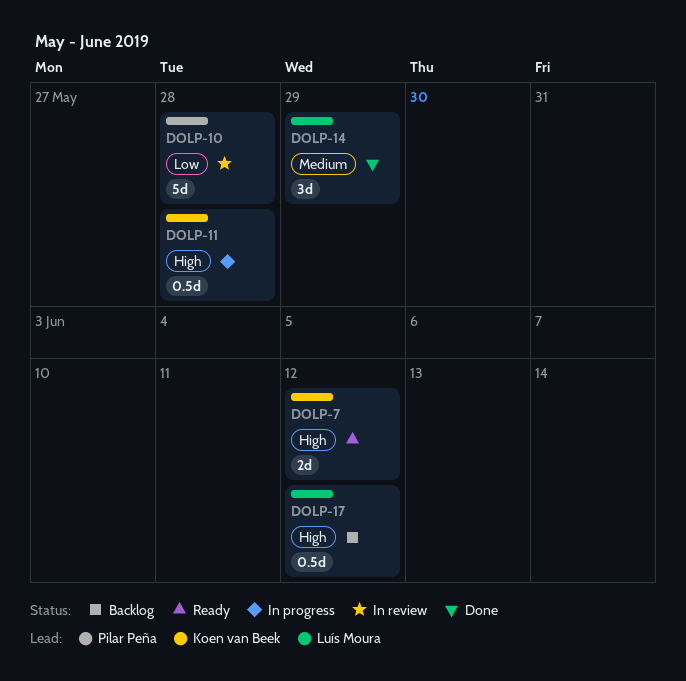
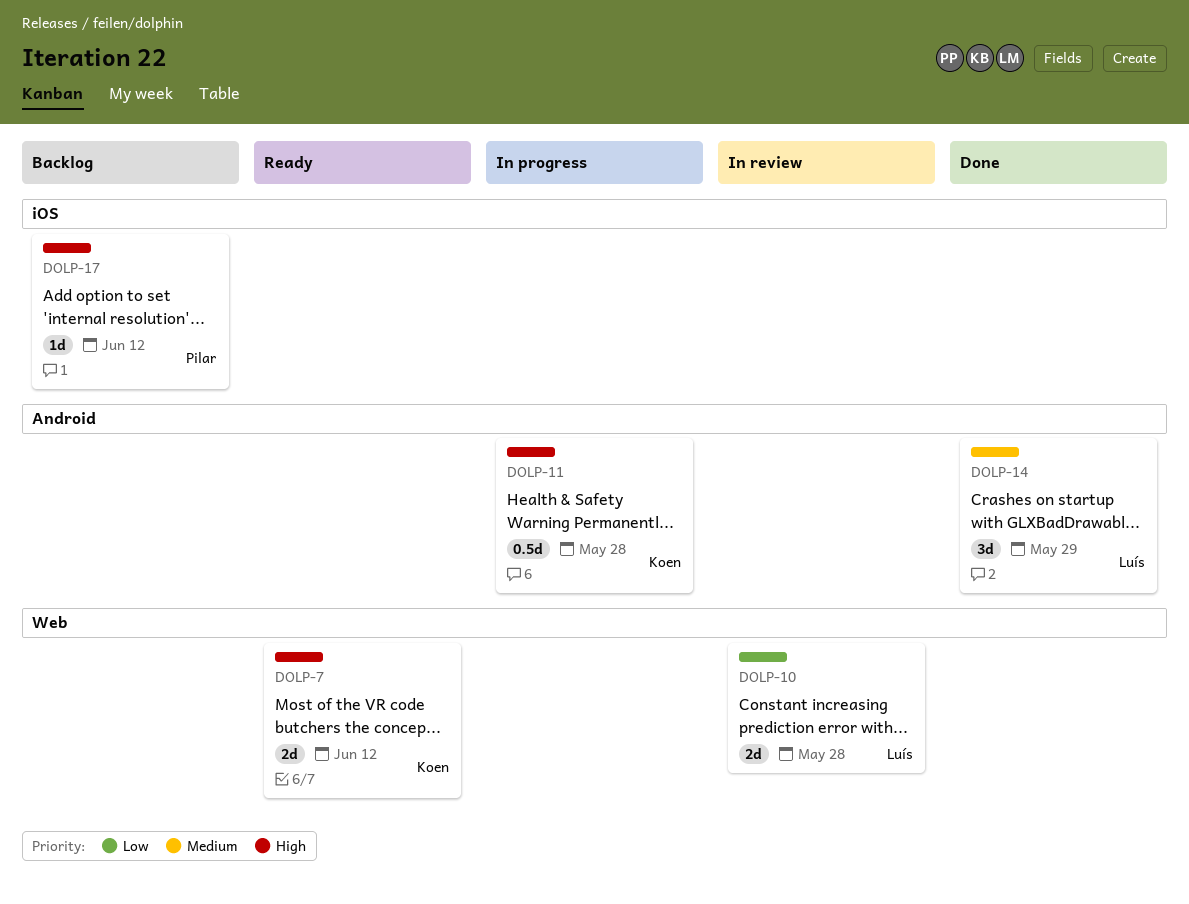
DOLP-10, owner: Pilar Peña -> Luís Moura
DOLP-10, estimate: 5d -> 2d
DOLP-17, owner: Luís Moura -> Pilar Peña
DOLP-17, estimate: 0.5d -> 1d

